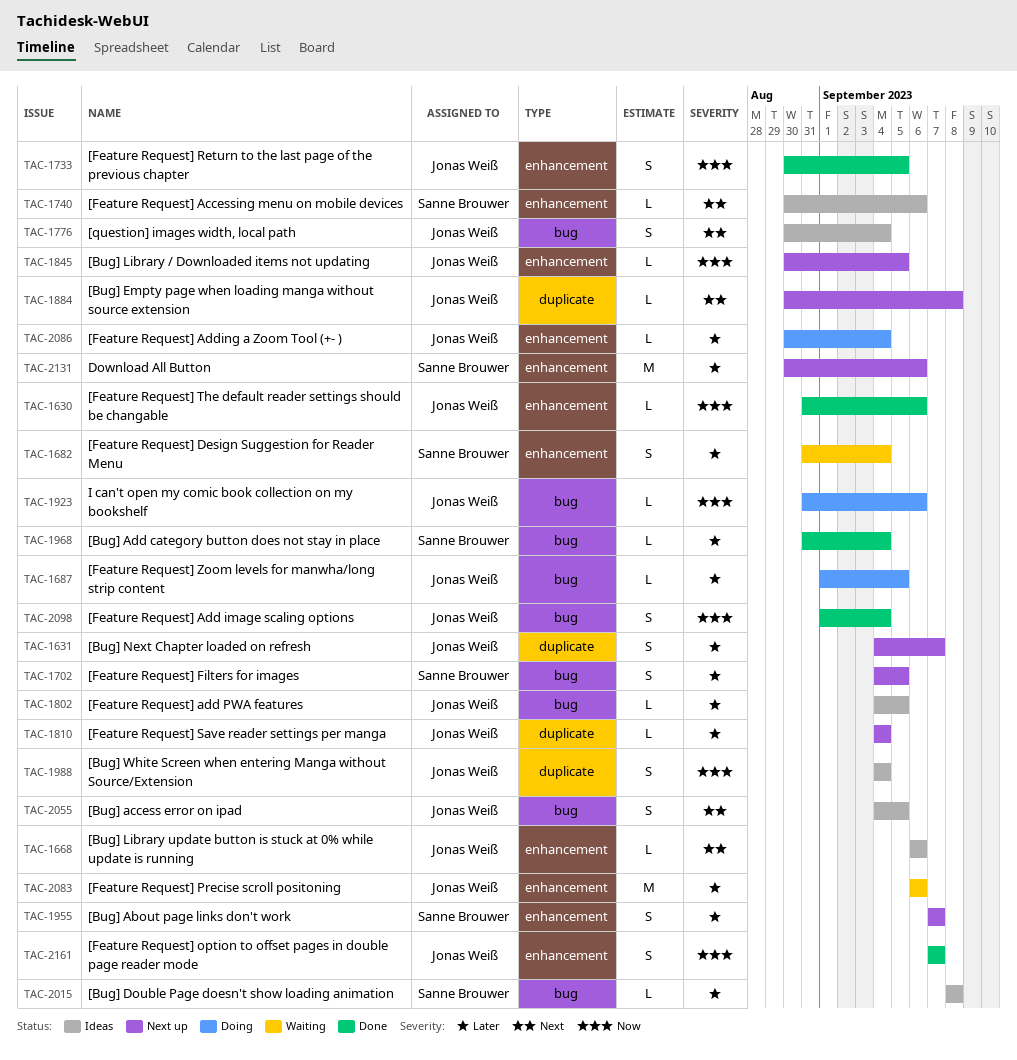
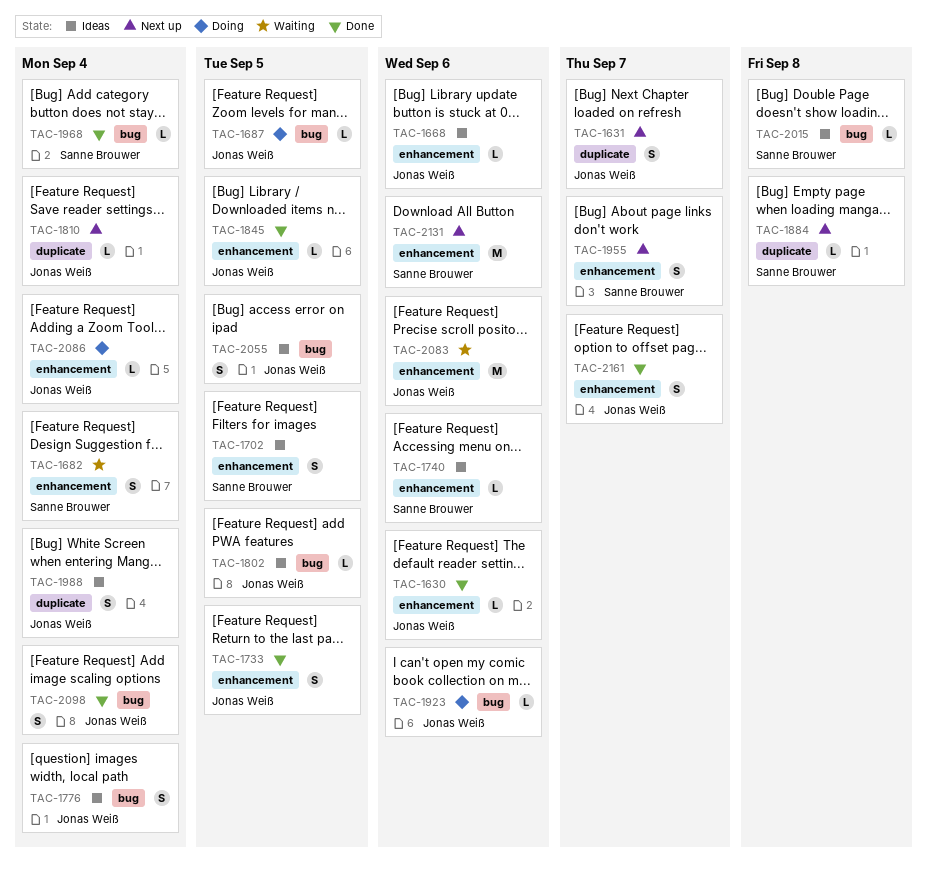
TAC-1702, status: Next up -> Ideas
TAC-1702, label: bug -> enhancement
TAC-1845, status: Next up -> Done
TAC-1884, owner: Jonas Weiß -> Sanne Brouwer

